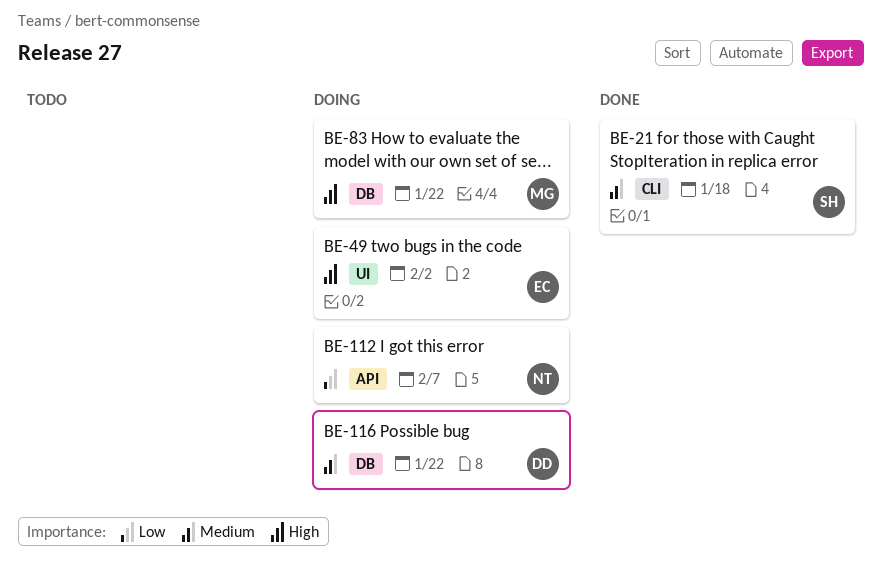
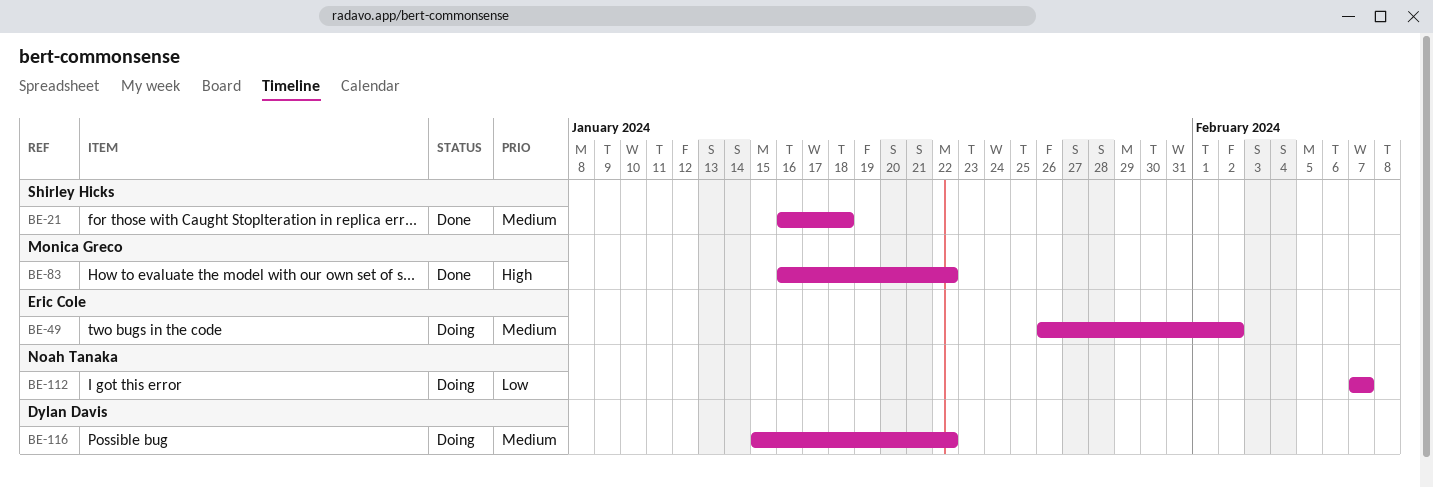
BE-49, priority: High -> Medium
BE-83, status: Doing -> Done

